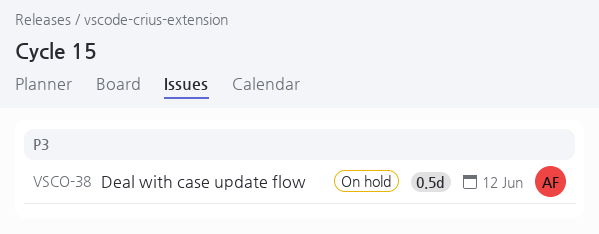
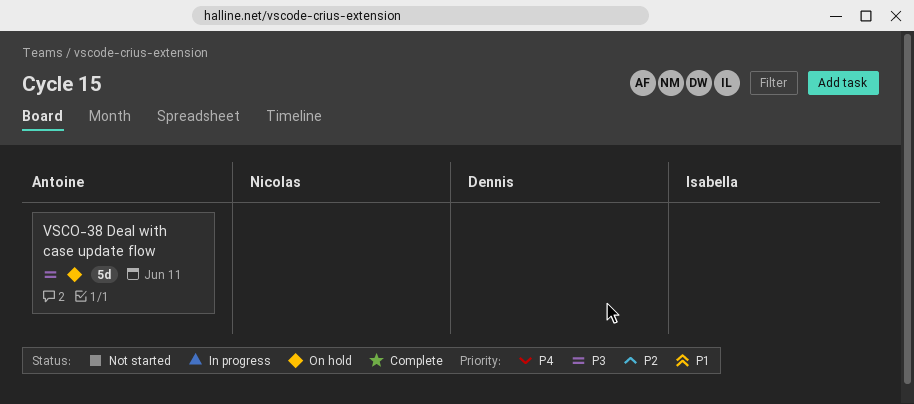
VSCO-38, estimate: 0.5d -> 5d
VSCO-38, due: Jun 12 -> Jun 11

